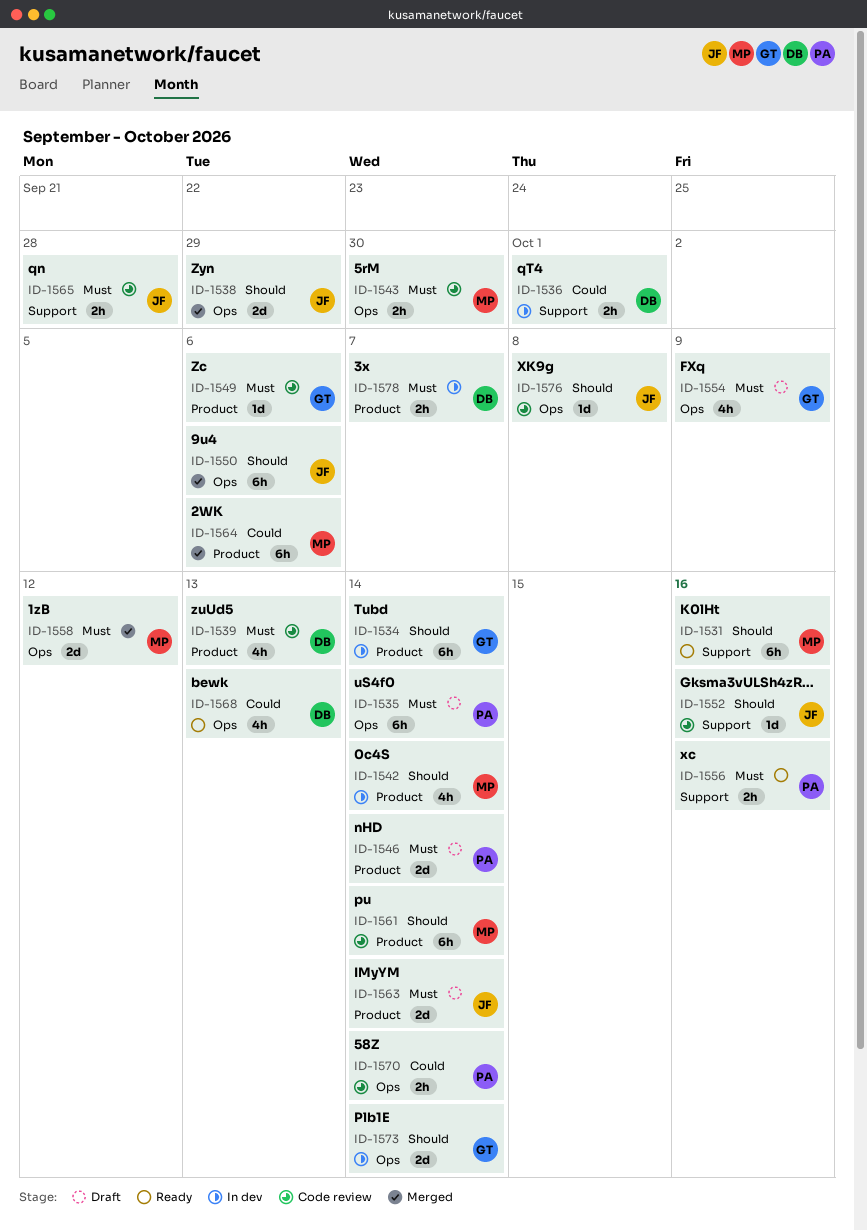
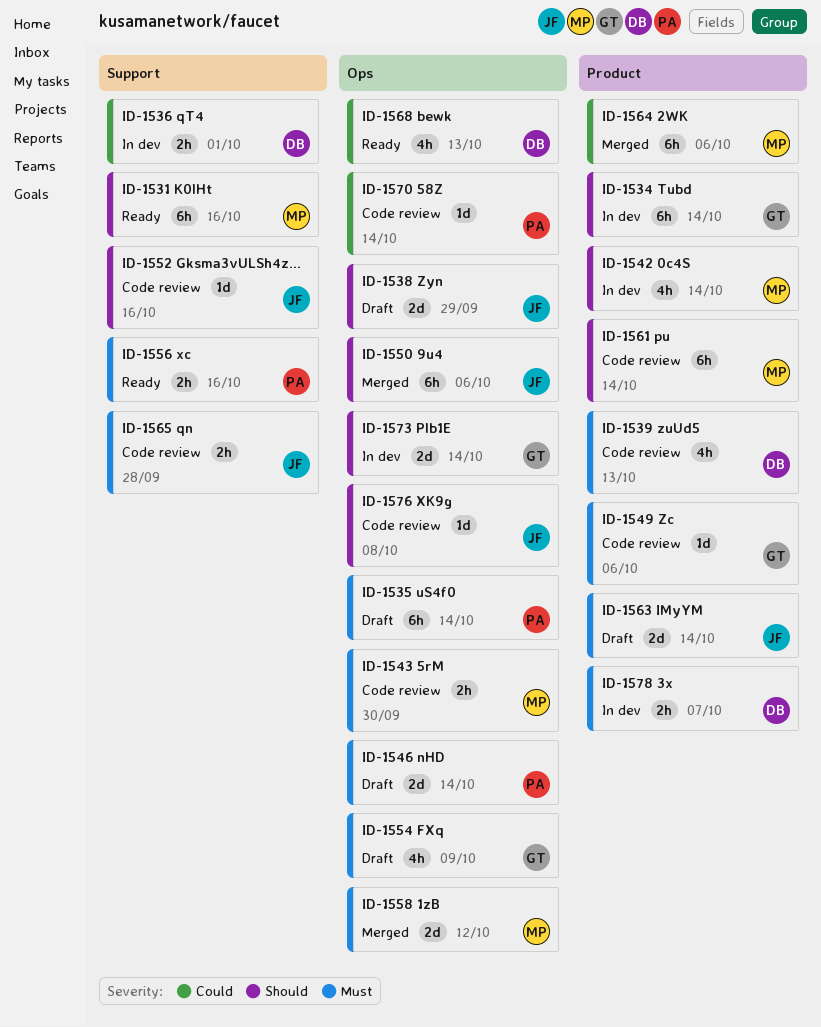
ID-1538, status: Merged -> Draft
ID-1546, label: Product -> Ops
ID-1570, estimate: 2h -> 1d

